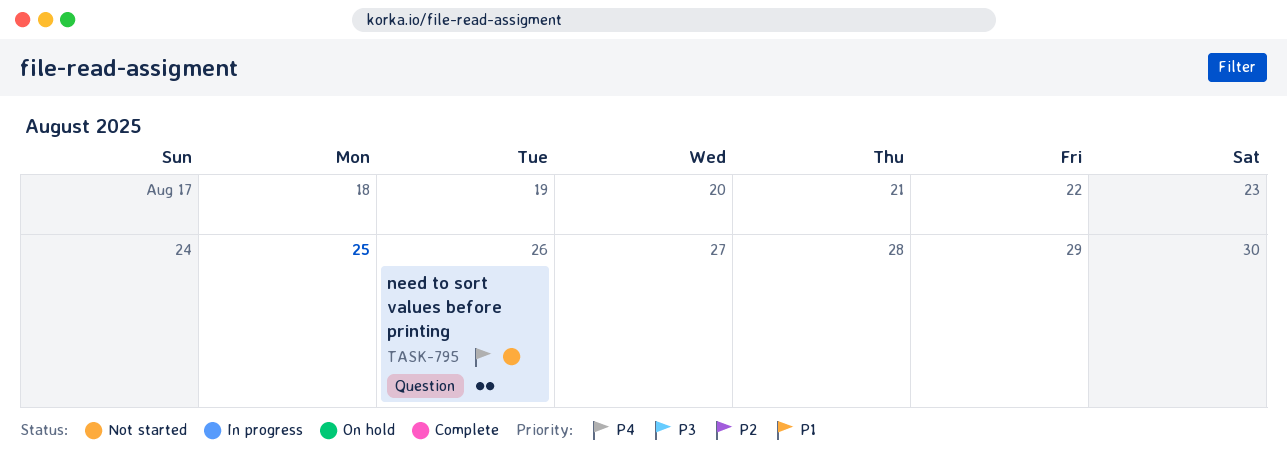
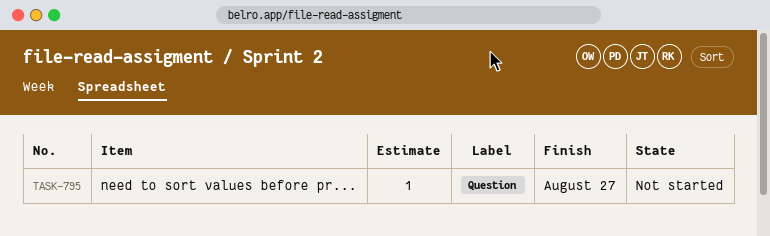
TASK-795, estimate: 2 -> 1
TASK-795, due: Aug 26 -> Aug 27

